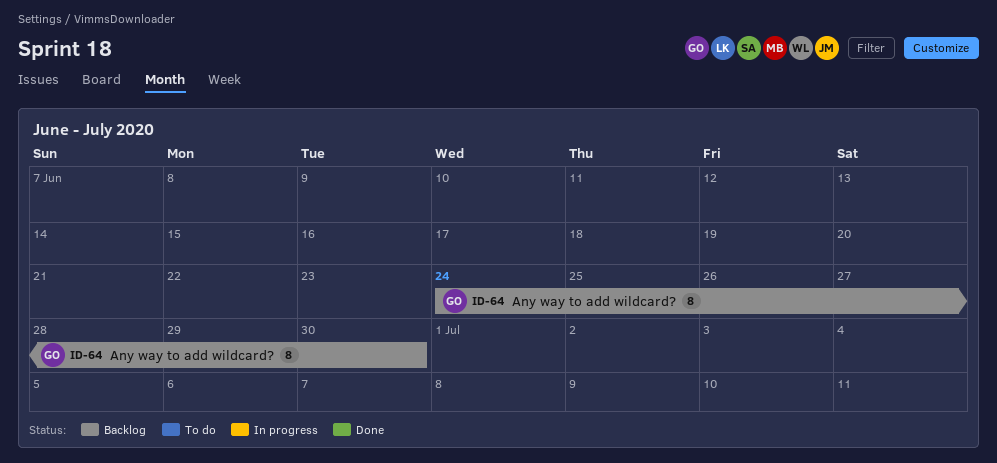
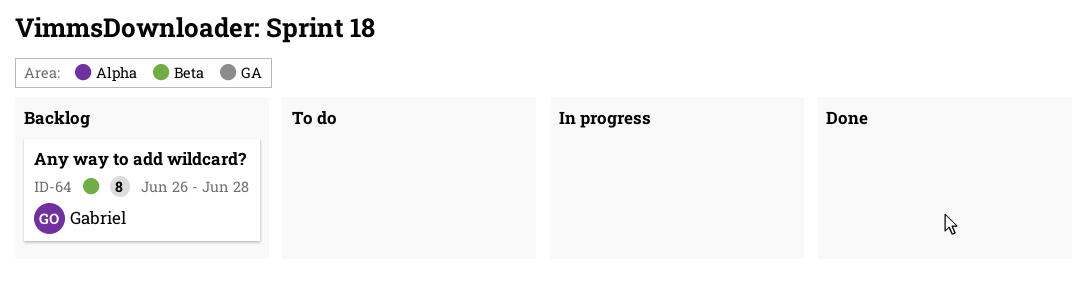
ID-64, start: Jun 24 -> Jun 26
ID-64, due: Jun 30 -> Jun 28

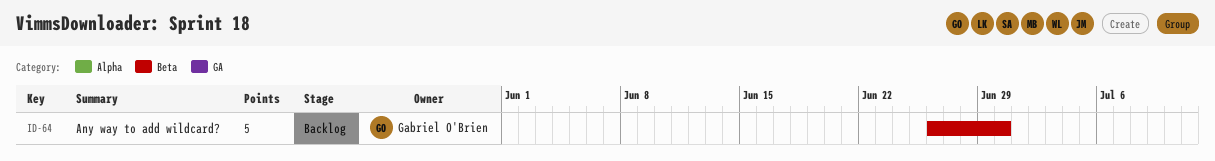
ID-64, estimate: 8 -> 5
ID-64, due: Jun 28 -> Jun 30

